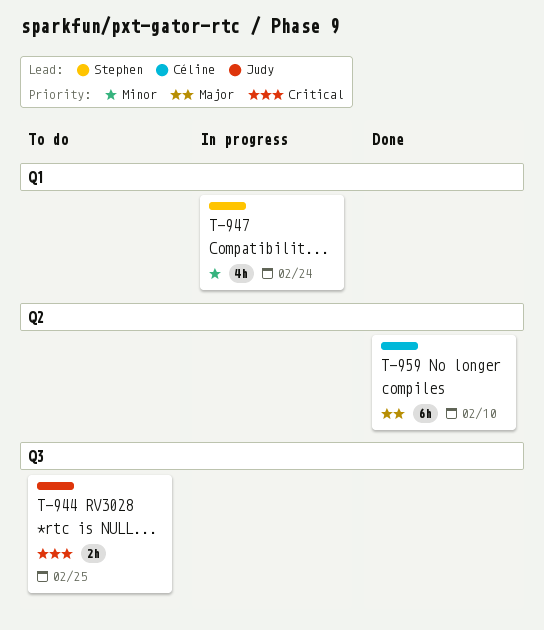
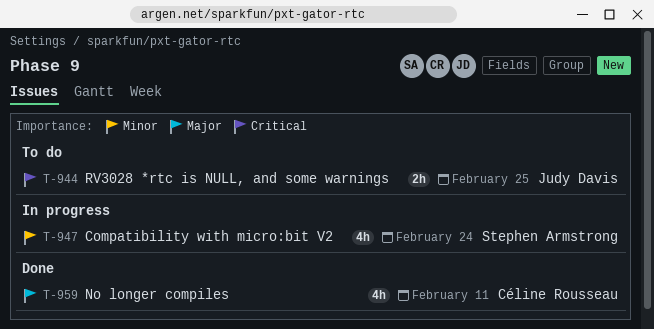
T-959, estimate: 6h -> 4h
T-959, due: Feb 10 -> Feb 11

